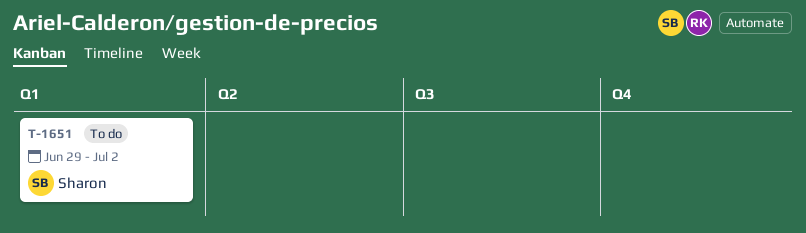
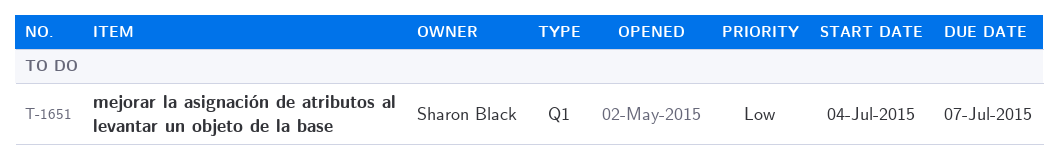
T-1651, start: Jun 29 -> Jul 4
T-1651, due: Jul 2 -> Jul 7

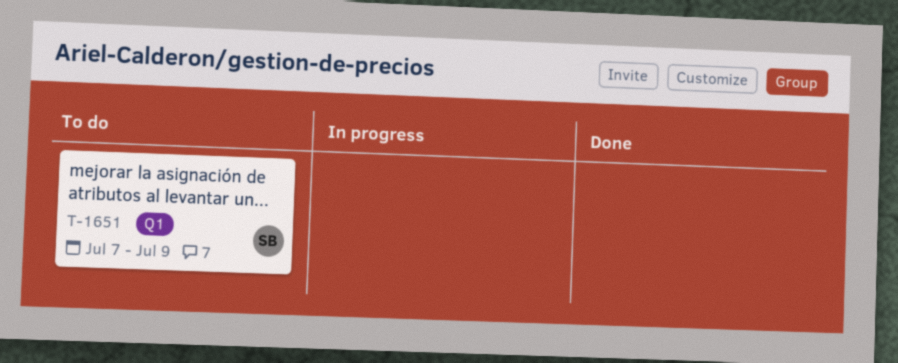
T-1651, start: Jul 4 -> Jul 7
T-1651, due: Jul 7 -> Jul 9

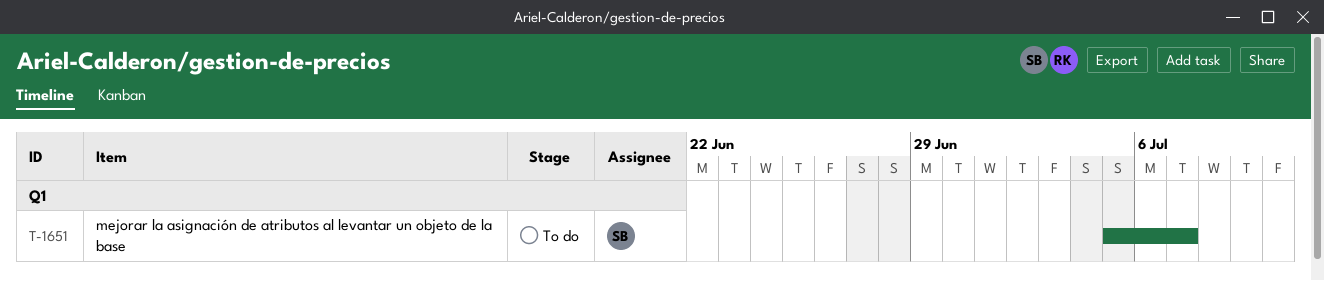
T-1651, start: Jul 7 -> Jul 5
T-1651, due: Jul 9 -> Jul 7

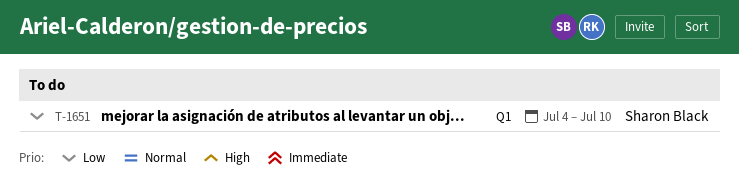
T-1651, start: Jul 5 -> Jul 4
T-1651, due: Jul 7 -> Jul 10

